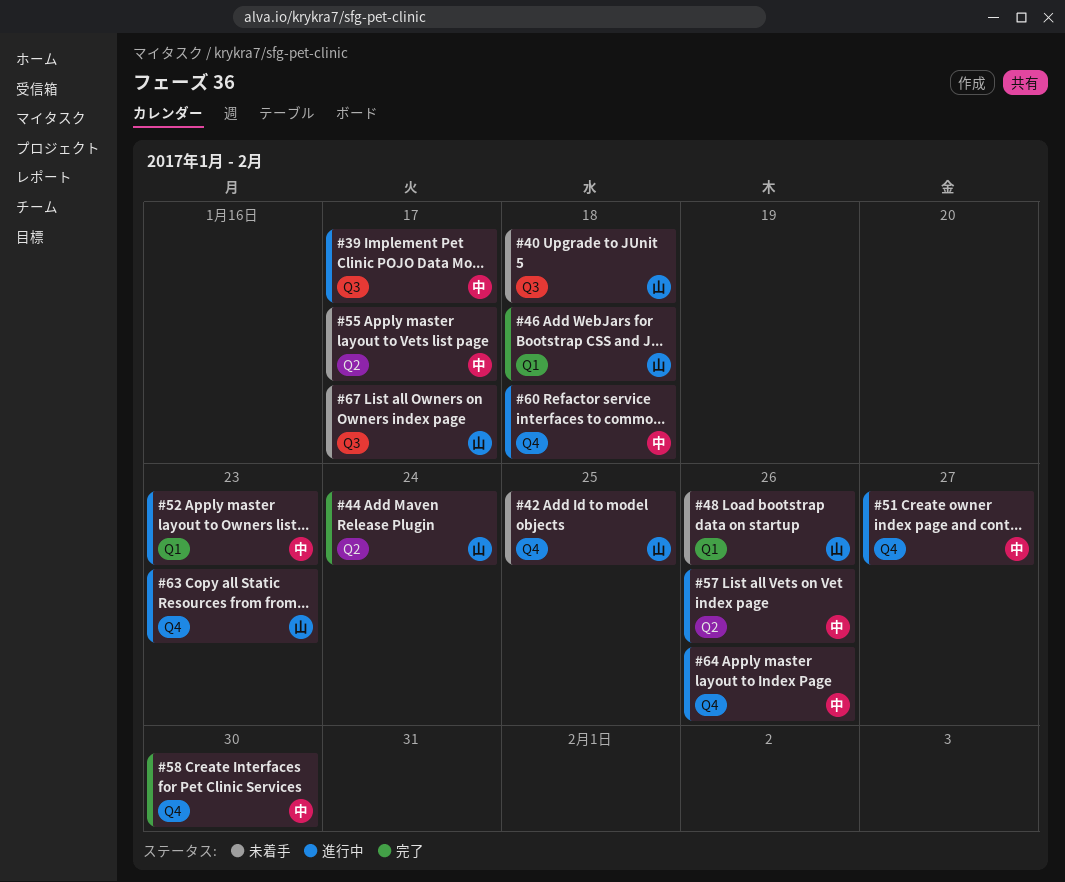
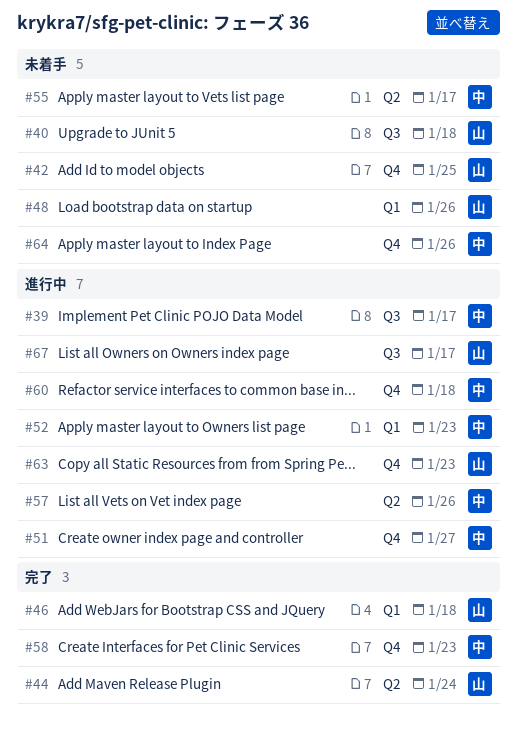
#58, due: Jan 30 -> Jan 23
#64, status: 進行中 -> 未着手
#67, status: 未着手 -> 進行中

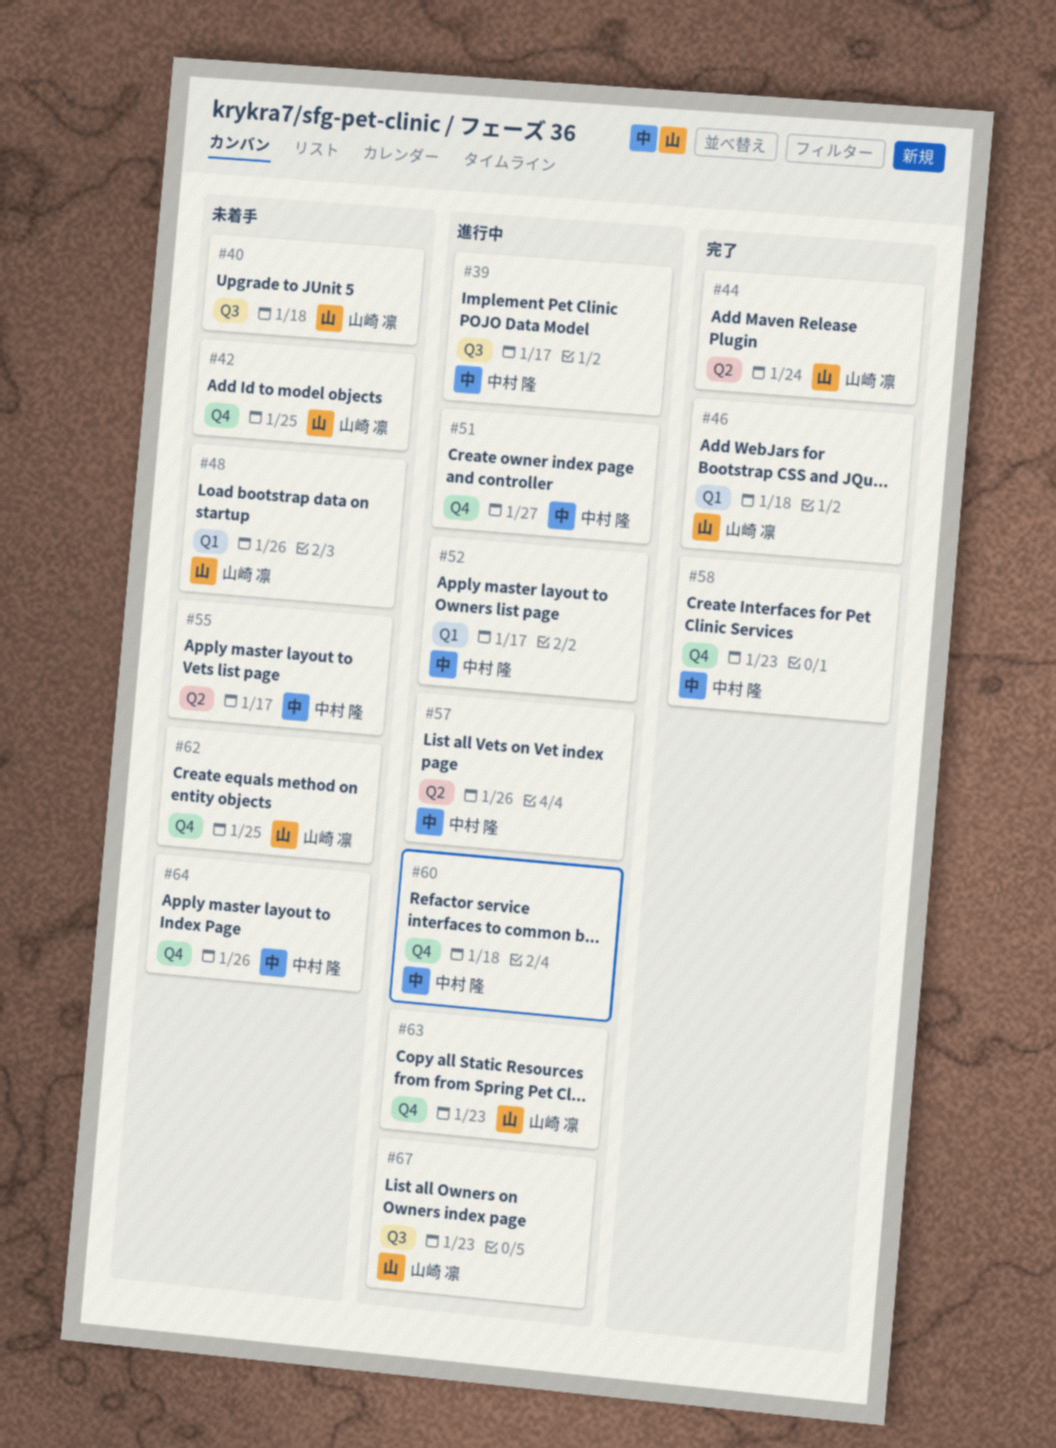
#52, due: Jan 23 -> Jan 17
#62: none -> present
#67, due: Jan 17 -> Jan 23

